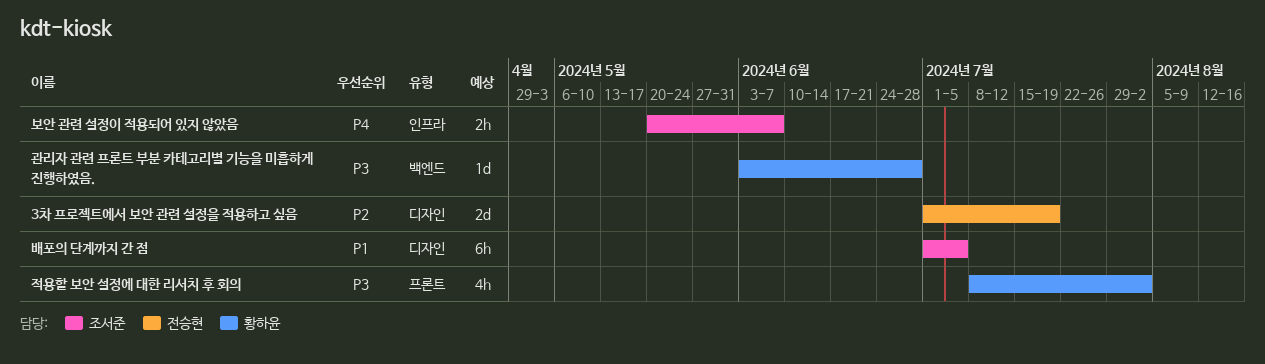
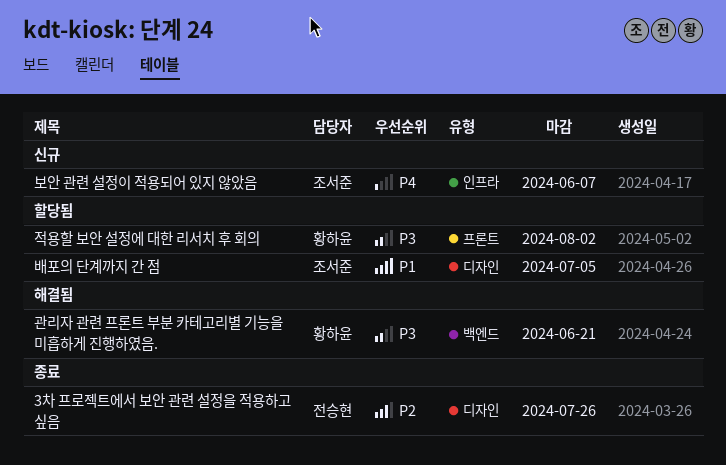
3차 프로젝트에서 보안 관련 설정을 적용하고 싶음, due: Jul 19 -> Jul 26
관리자 관련 프론트 부분 카테고리별 기능을 미흡하게 진행하였음., due: Jun 28 -> Jun 21

